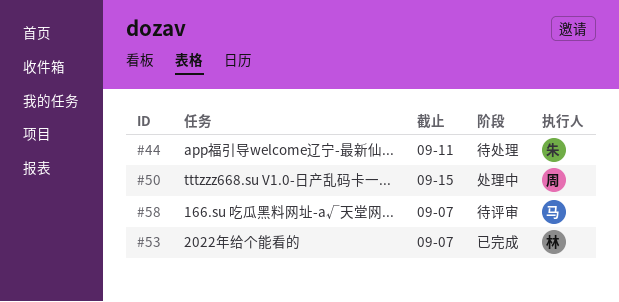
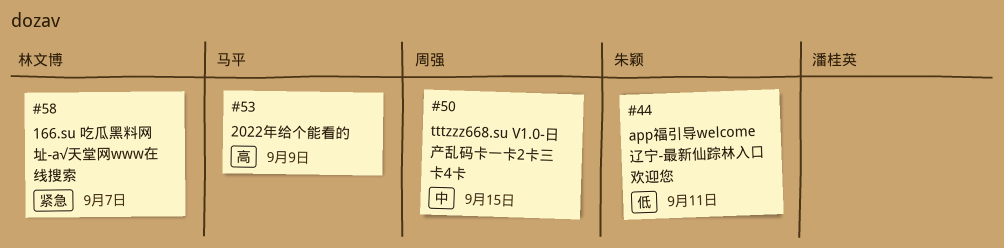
#53, owner: 林文博 -> 马平
#53, due: Sep 7 -> Sep 9
#58, owner: 马平 -> 林文博

